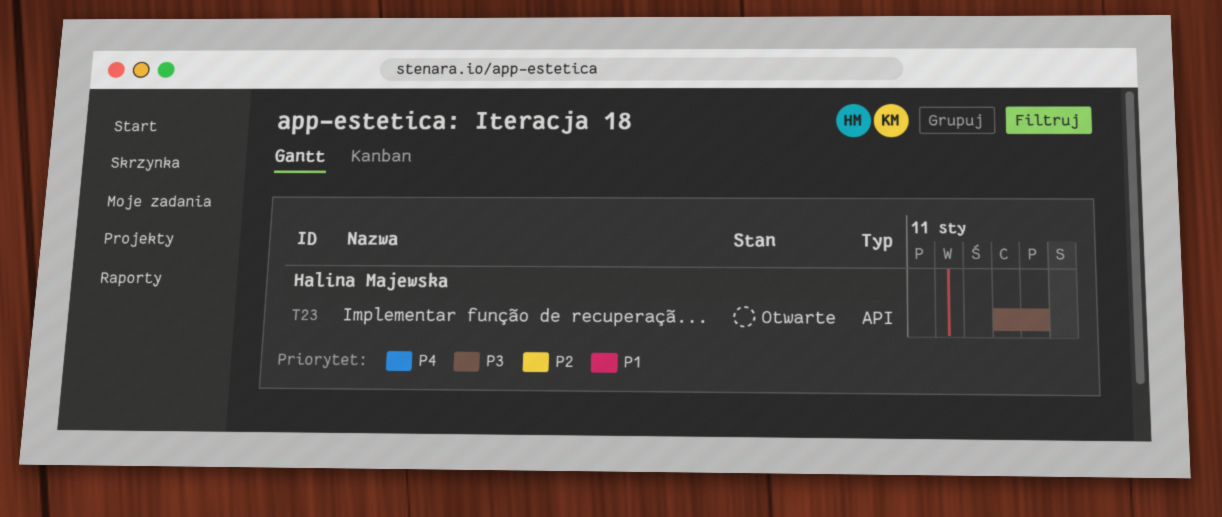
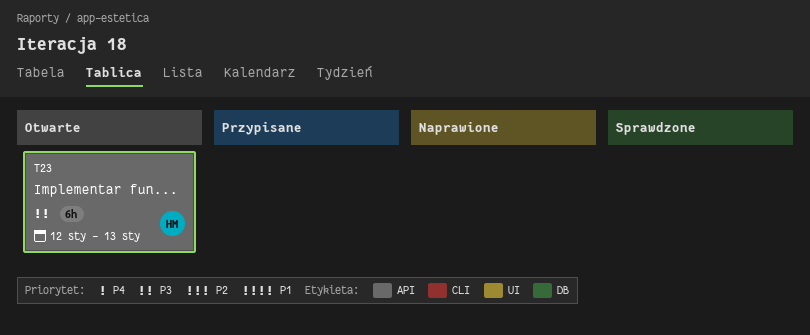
T23, start: Jan 14 -> Jan 12
T23, due: Jan 15 -> Jan 13

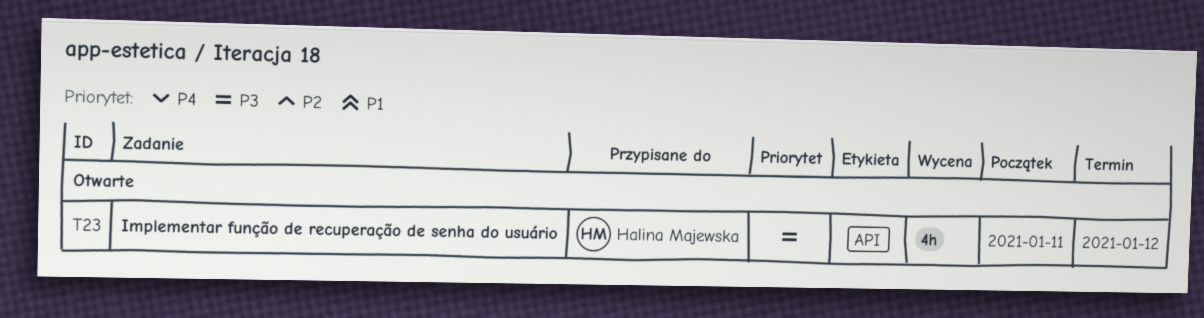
T23, estimate: 6h -> 4h
T23, start: Jan 12 -> Jan 11
T23, due: Jan 13 -> Jan 12

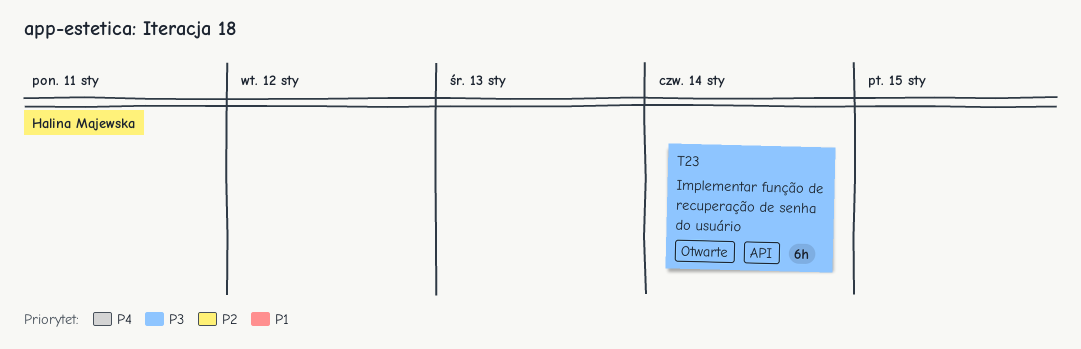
T23, estimate: 4h -> 6h
T23, due: Jan 12 -> Jan 14

